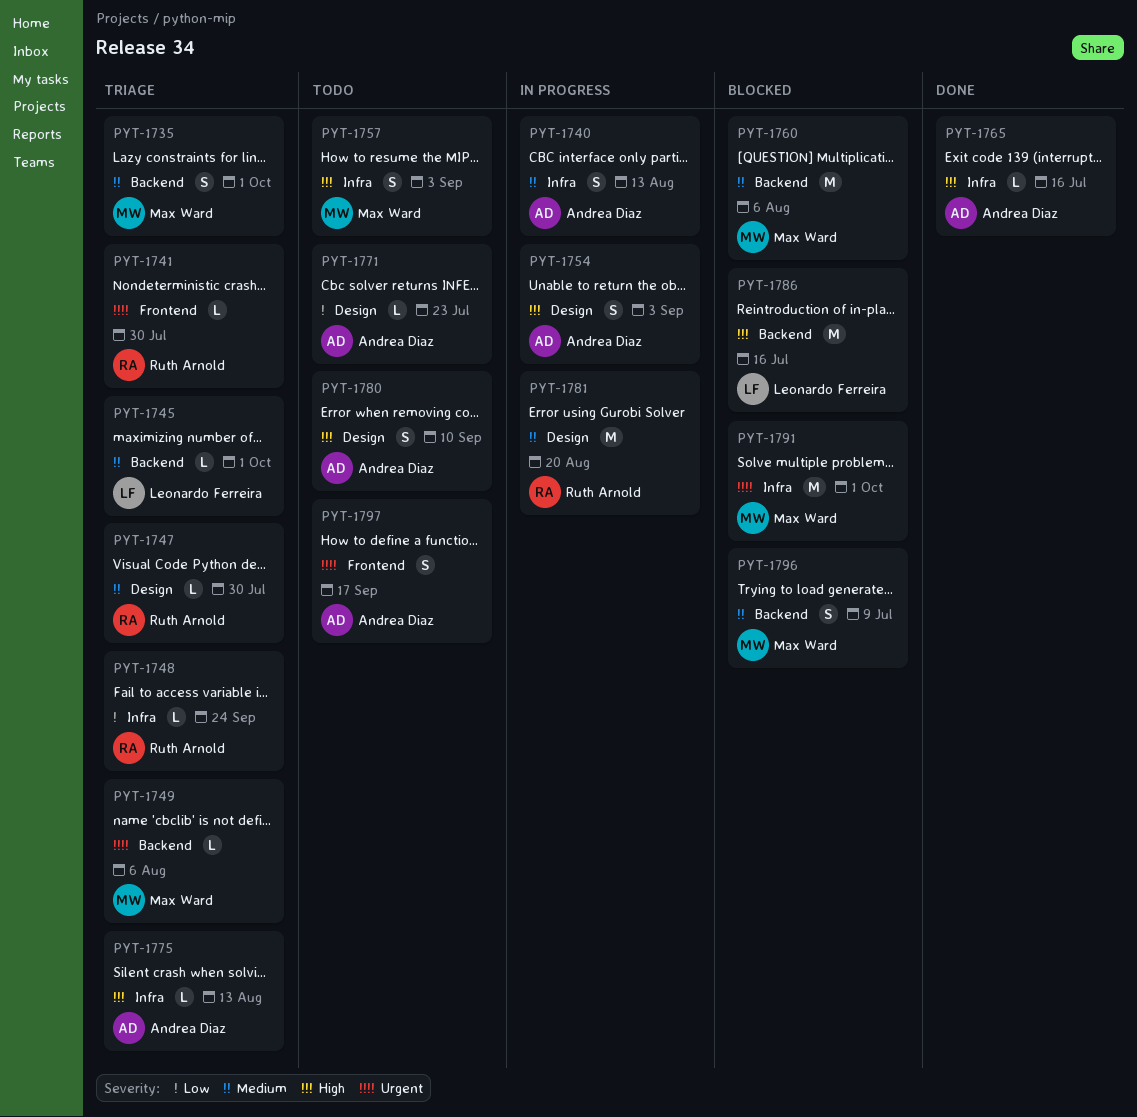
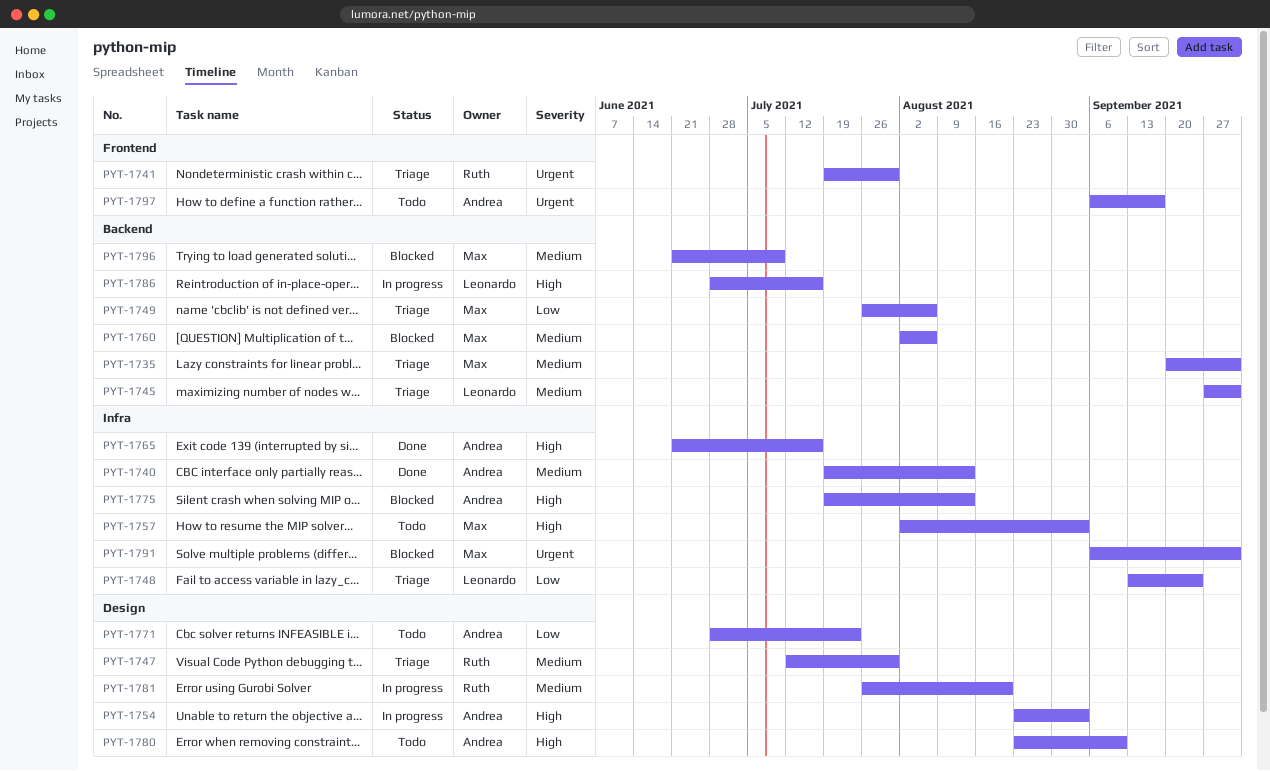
PYT-1740, status: In progress -> Done
PYT-1748, owner: Ruth Arnold -> Leonardo Ferreira
PYT-1749, priority: Urgent -> Low
PYT-1775, status: Triage -> Blocked
PYT-1786, status: Blocked -> In progress

